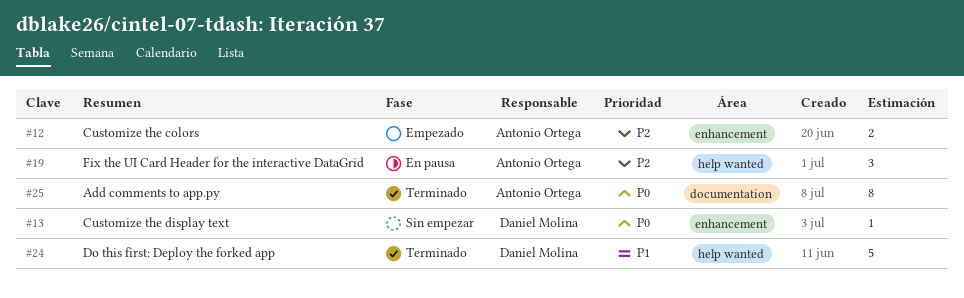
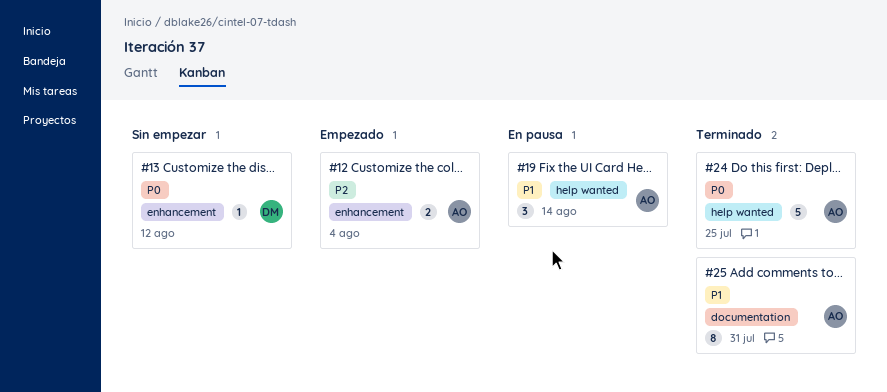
#19, priority: P2 -> P1
#24, owner: Daniel Molina -> Antonio Ortega
#24, priority: P1 -> P0
#25, priority: P0 -> P1

